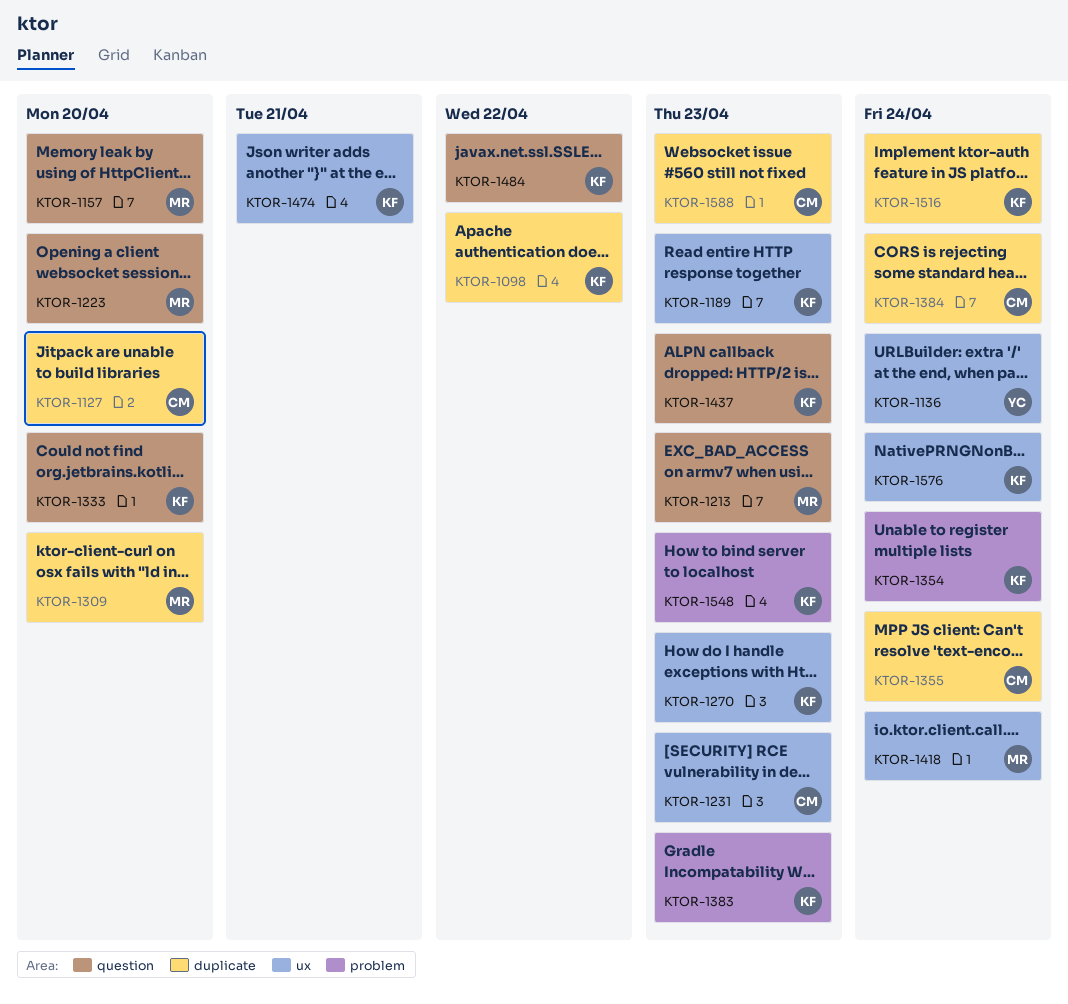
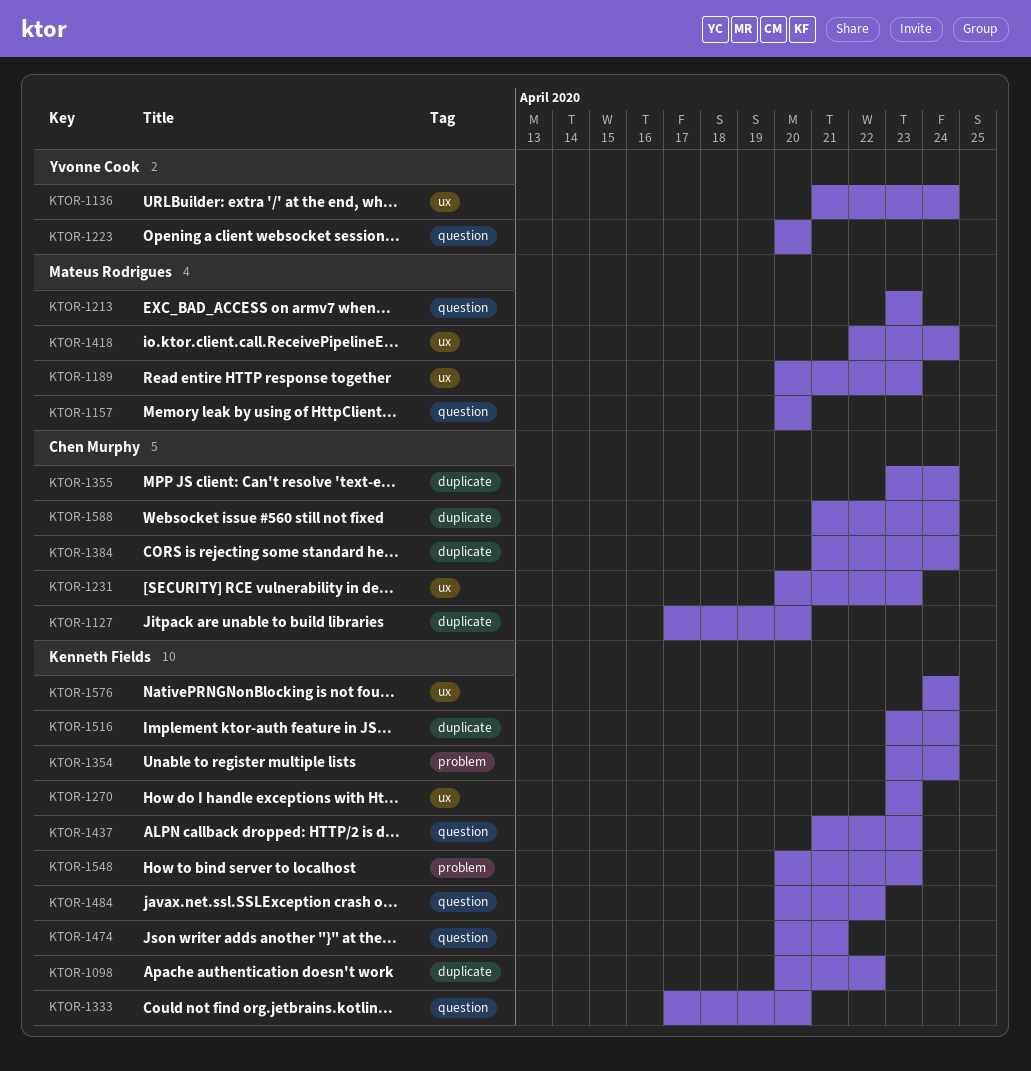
KTOR-1189, owner: Kenneth Fields -> Mateus Rodrigues
KTOR-1223, owner: Mateus Rodrigues -> Yvonne Cook
KTOR-1309: present -> none
KTOR-1383: present -> none
KTOR-1474, label: ux -> question
KTOR-1588, due: Apr 23 -> Apr 24

